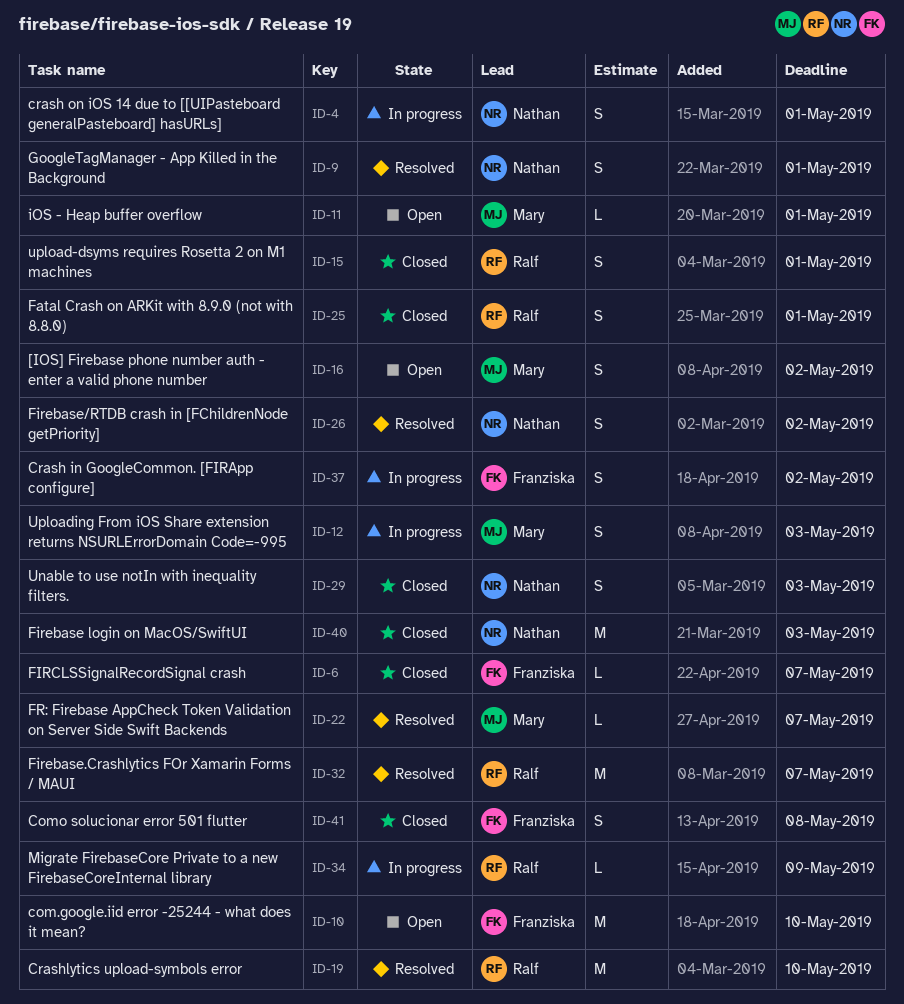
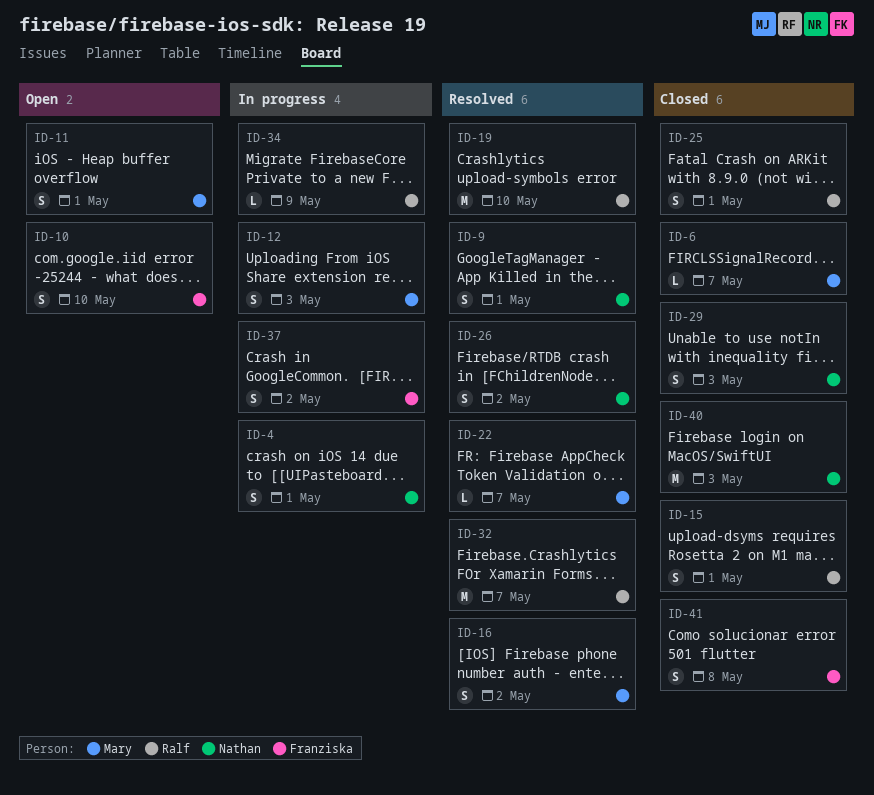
ID-6, owner: Franziska -> Mary
ID-10, estimate: M -> S
ID-11, estimate: L -> S
ID-16, status: Open -> Resolved

